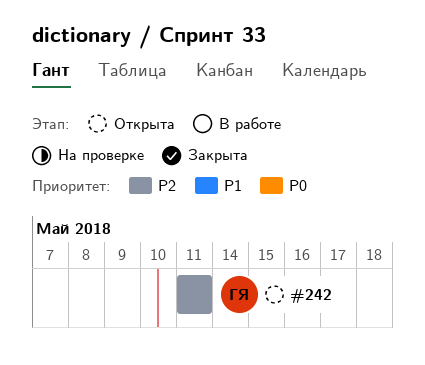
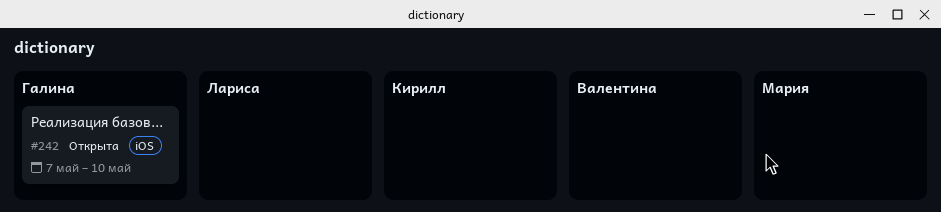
#242, start: May 11 -> May 7
#242, due: May 11 -> May 10

